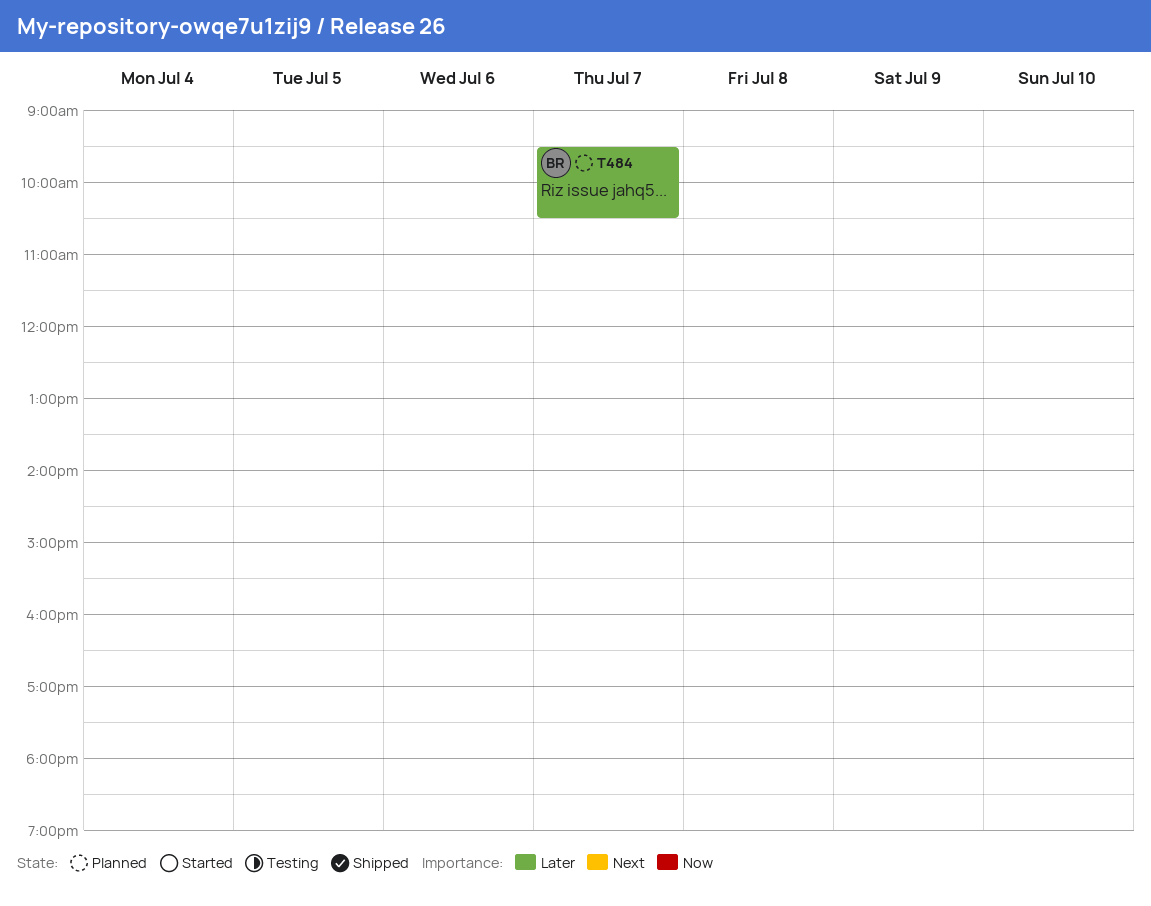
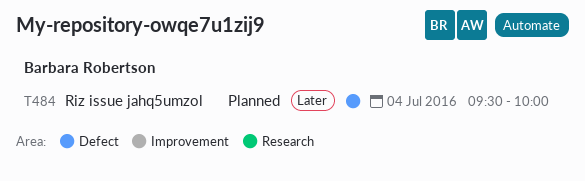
T484, day: Jul 7 -> Jul 4
T484, ends: 10:30 -> 10:00

